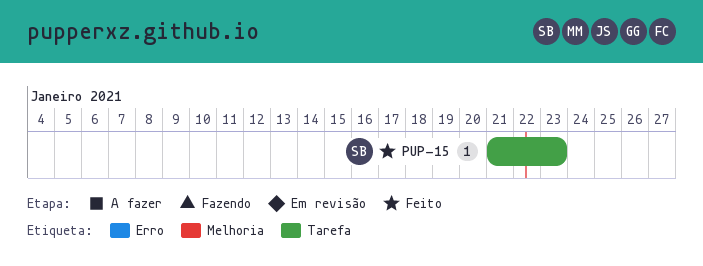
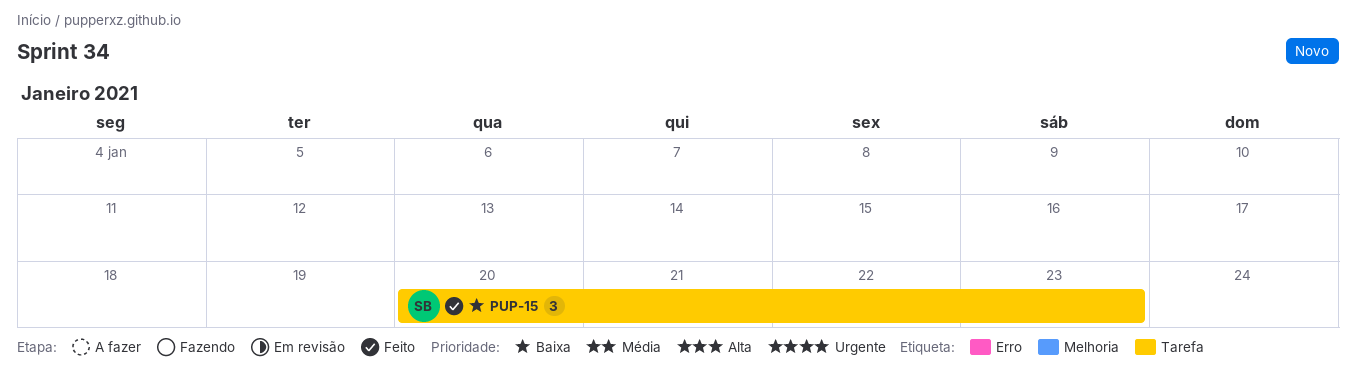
PUP-15, estimate: 1 -> 3
PUP-15, start: Jan 21 -> Jan 20

